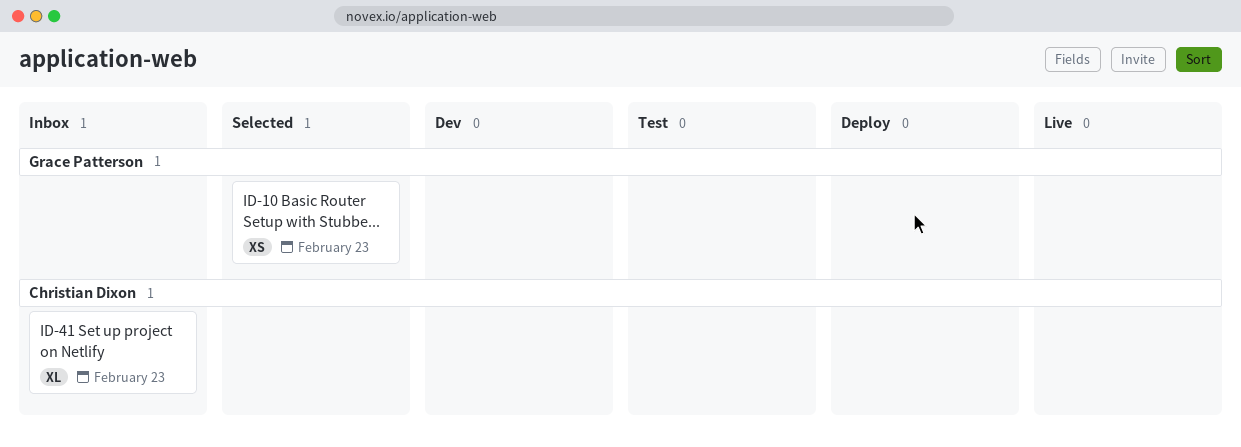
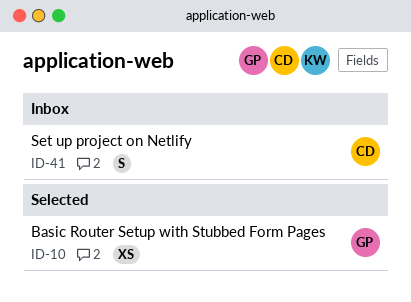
ID-41, estimate: XL -> S

